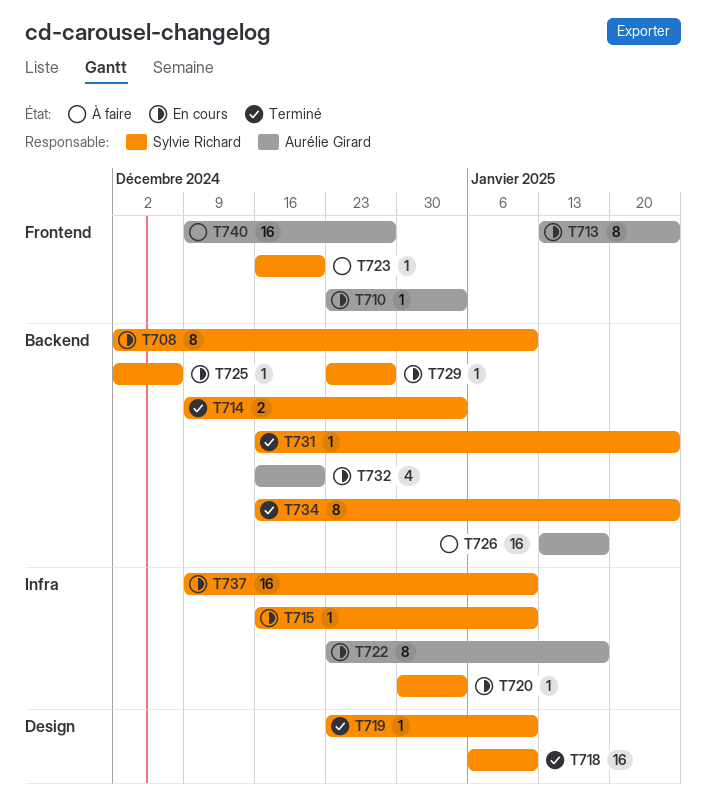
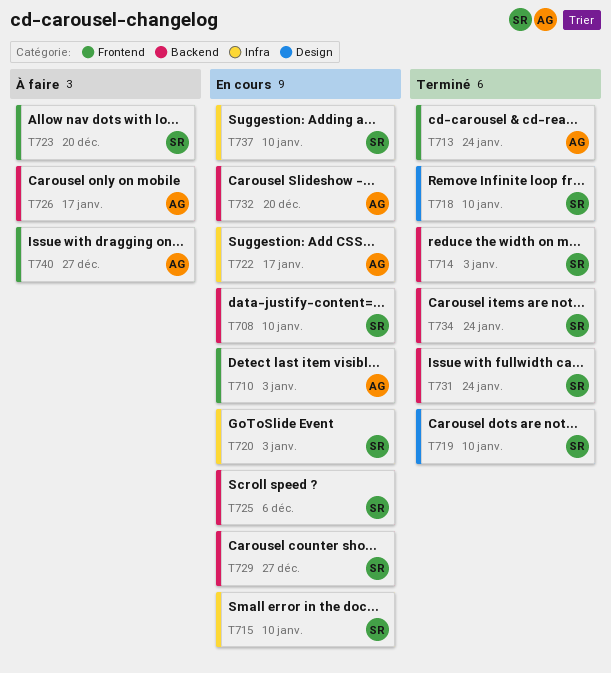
T713, status: En cours -> Terminé

